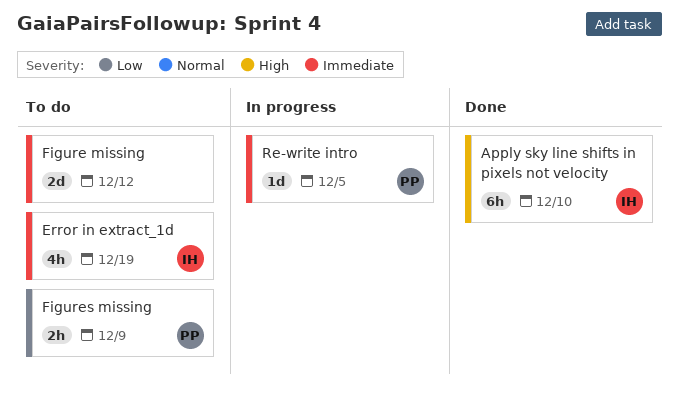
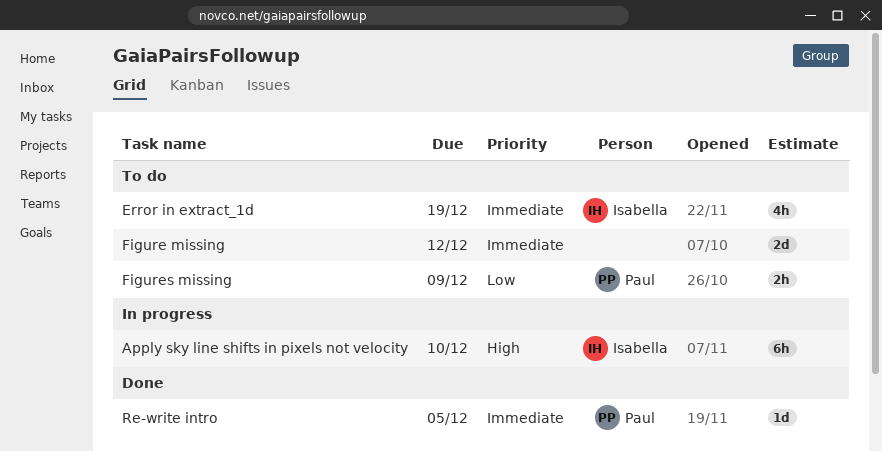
Apply sky line shifts in pixels not velocity, status: Done -> In progress
Re-write intro, status: In progress -> Done

